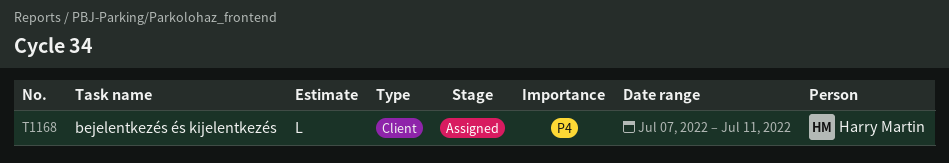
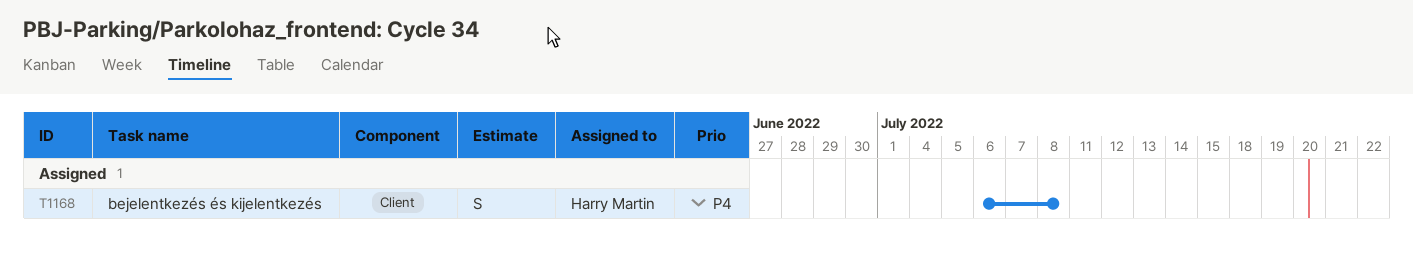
T1168, estimate: L -> S
T1168, start: Jul 7 -> Jul 6
T1168, due: Jul 11 -> Jul 8

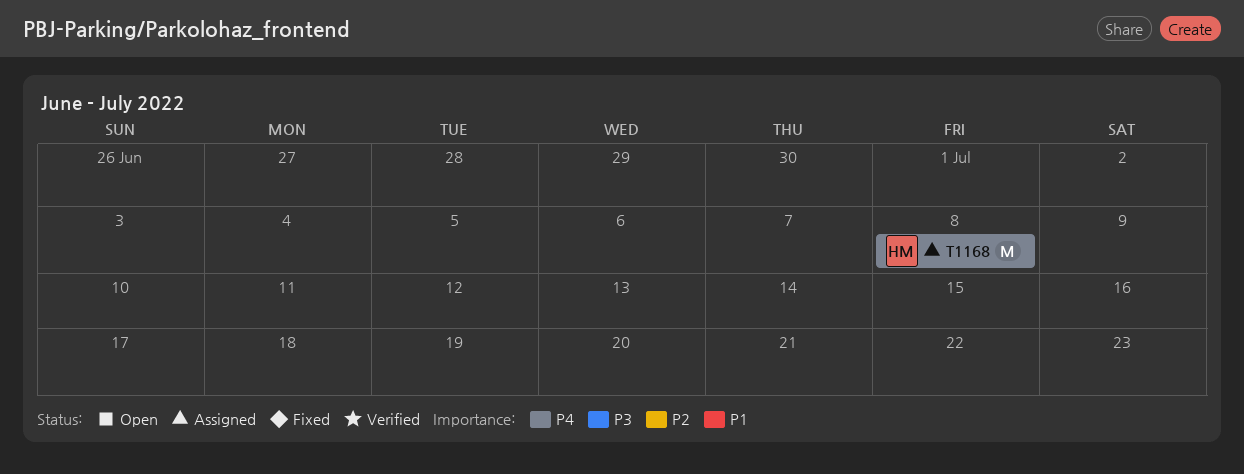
T1168, estimate: S -> M
T1168, start: Jul 6 -> Jul 8

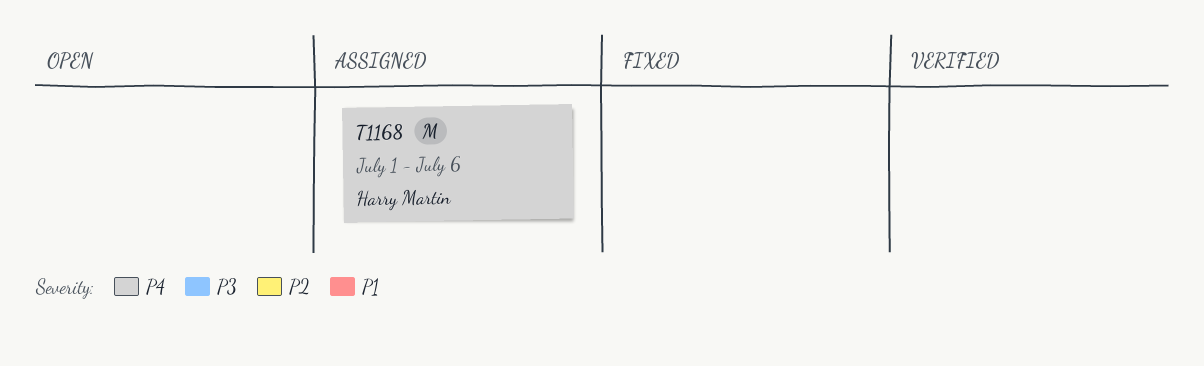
T1168, start: Jul 8 -> Jul 1
T1168, due: Jul 8 -> Jul 6

